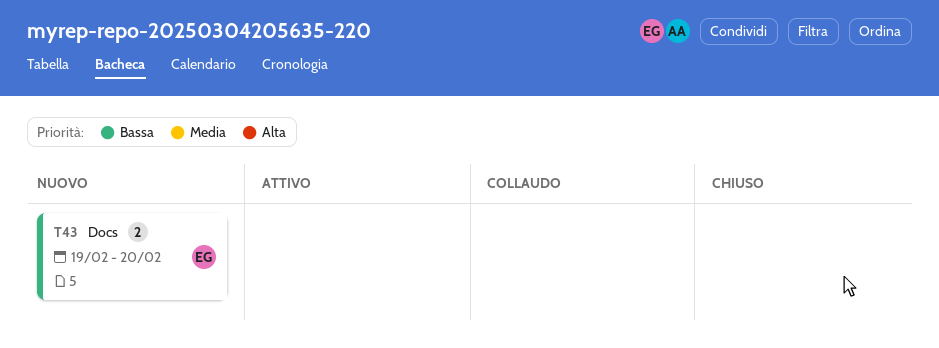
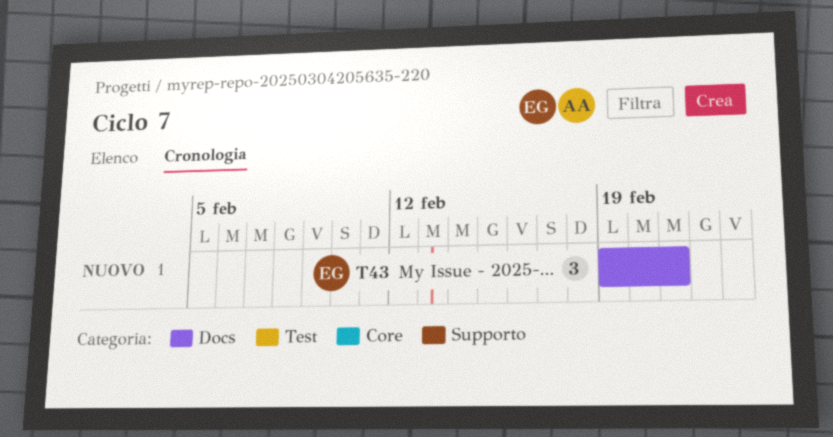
T43, estimate: 2 -> 3
T43, due: Feb 20 -> Feb 21

